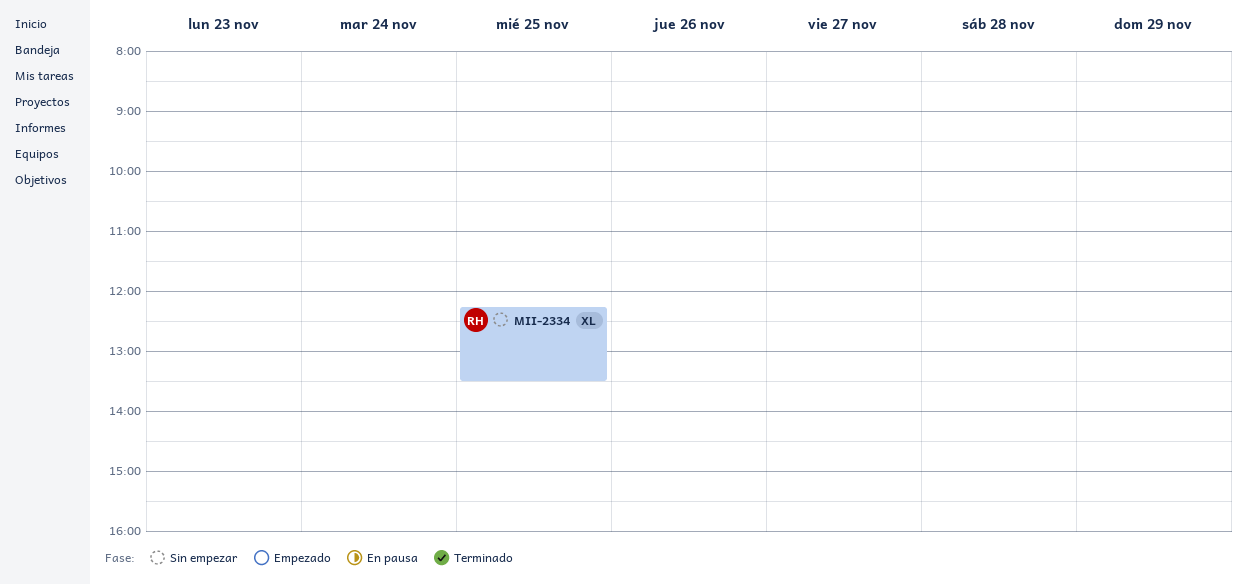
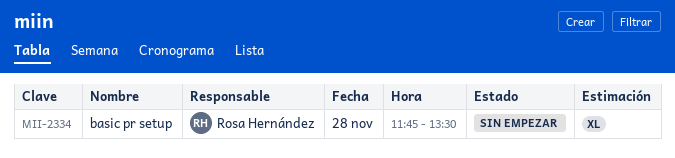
MII-2334, day: Nov 25 -> Nov 28
MII-2334, begins: 12:15 -> 11:45

